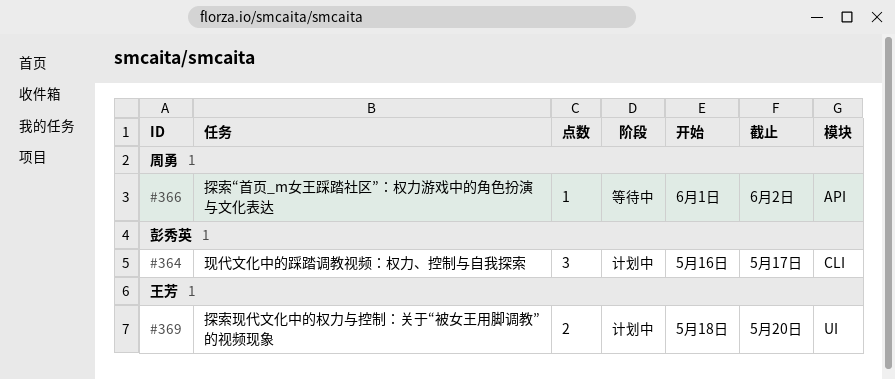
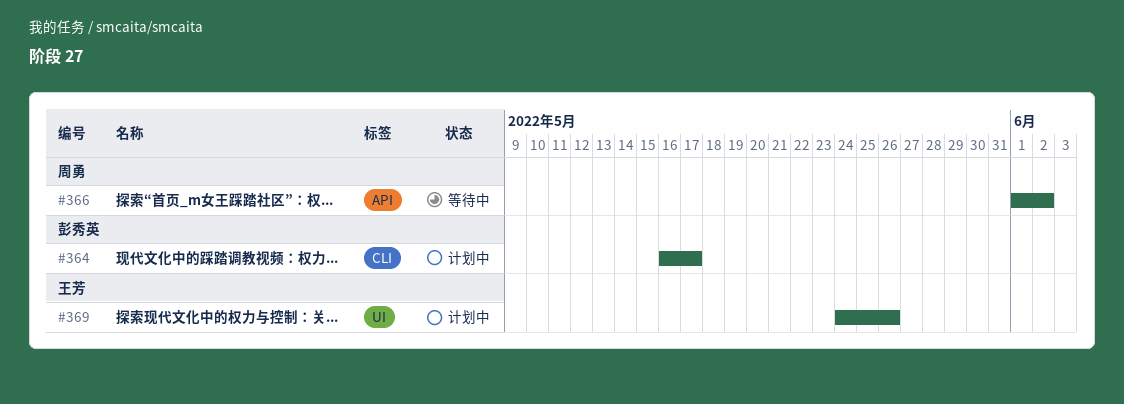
#369, start: May 18 -> May 24
#369, due: May 20 -> May 26

